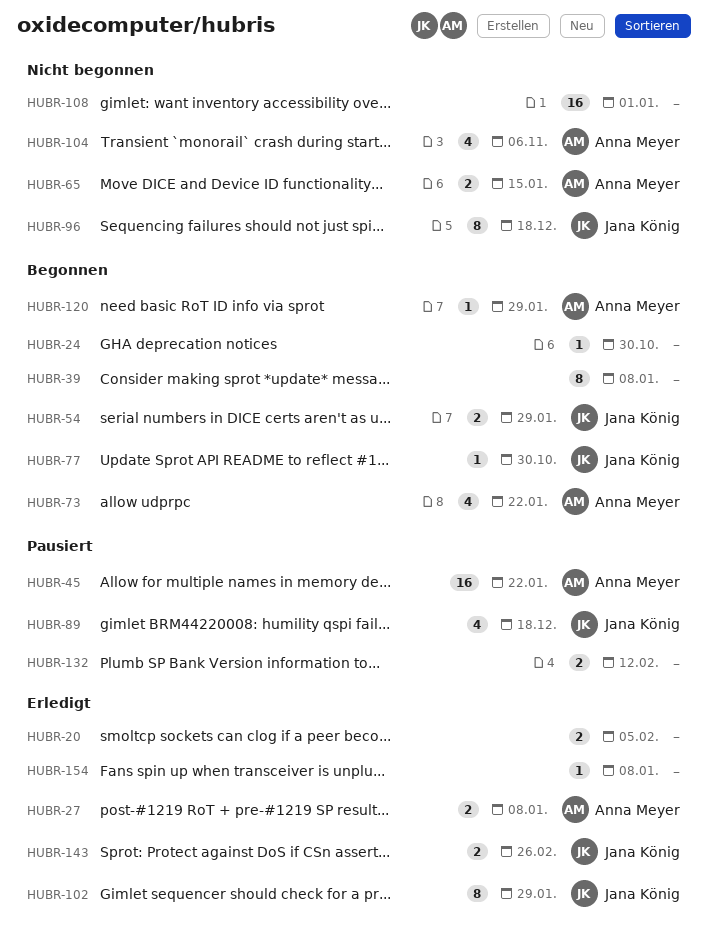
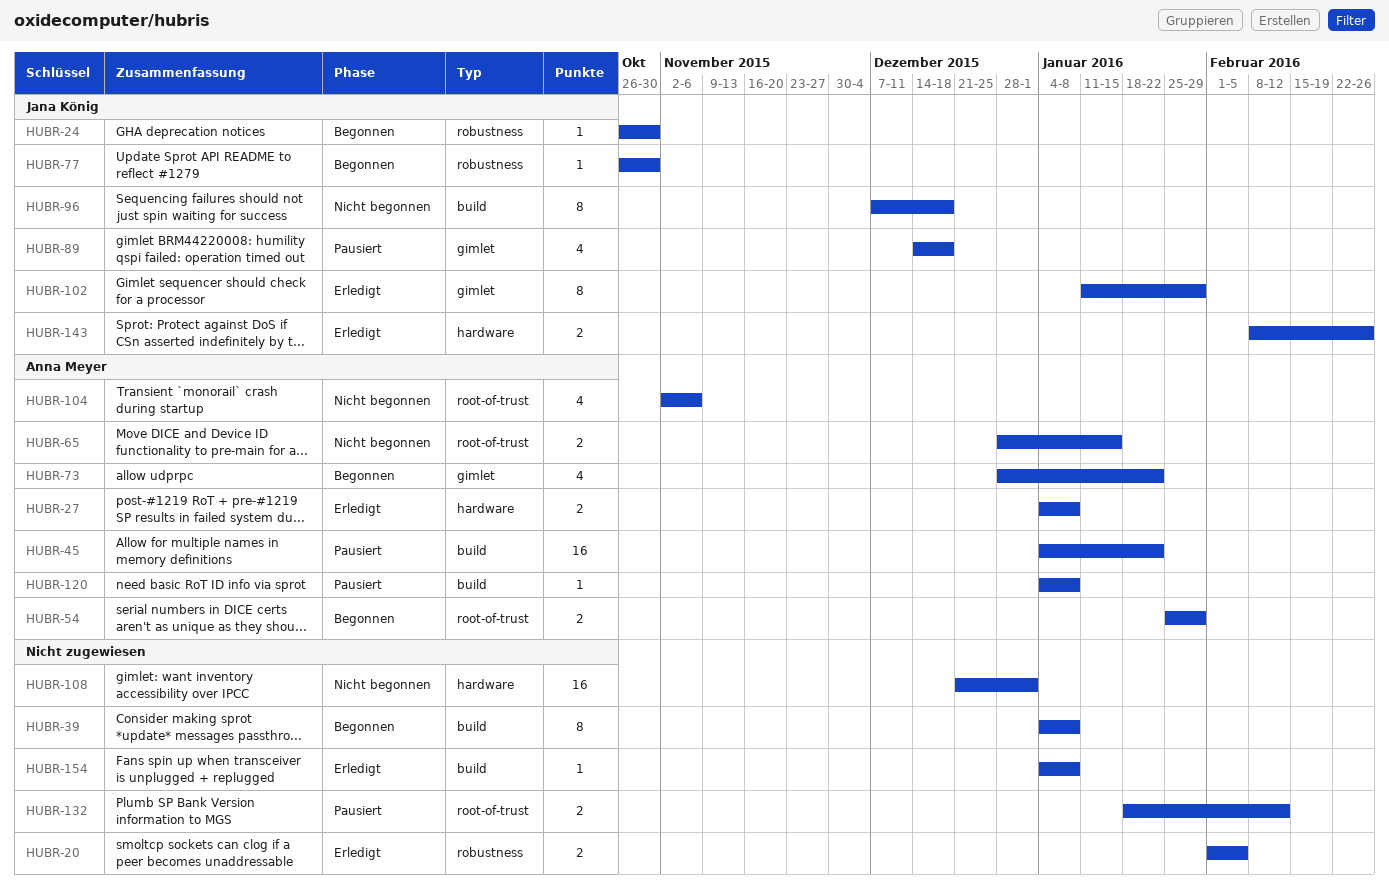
HUBR-24, owner: none -> Jana König
HUBR-54, owner: Jana König -> Anna Meyer
HUBR-120, status: Begonnen -> Pausiert
HUBR-120, due: Jan 29 -> Jan 8

